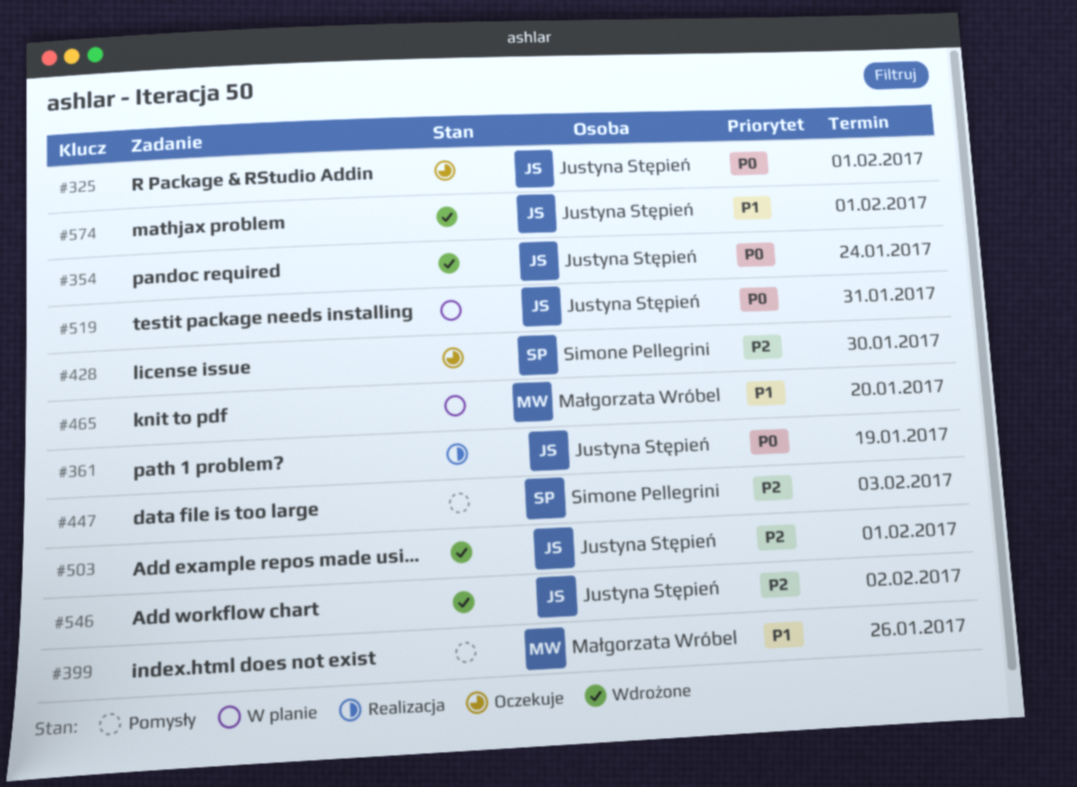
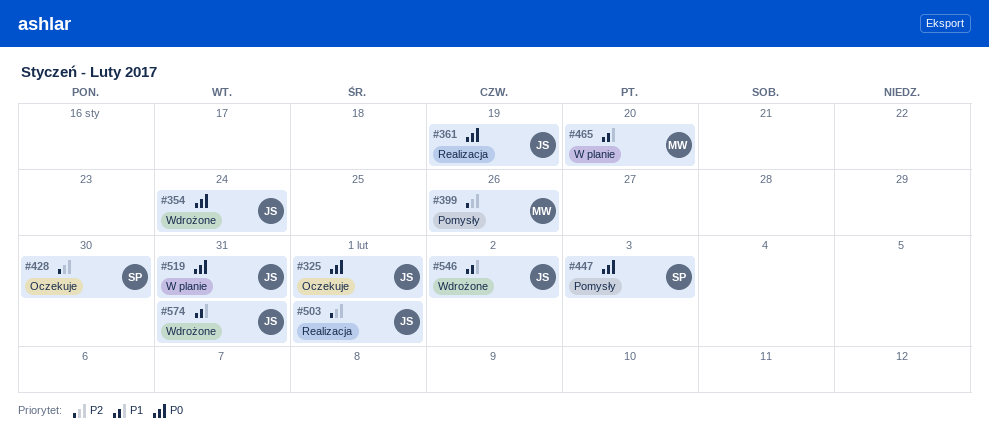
#399, priority: P1 -> P2
#447, priority: P2 -> P0
#503, status: Wdrożone -> Realizacja
#546, priority: P2 -> P1
#574, due: Feb 1 -> Jan 31

